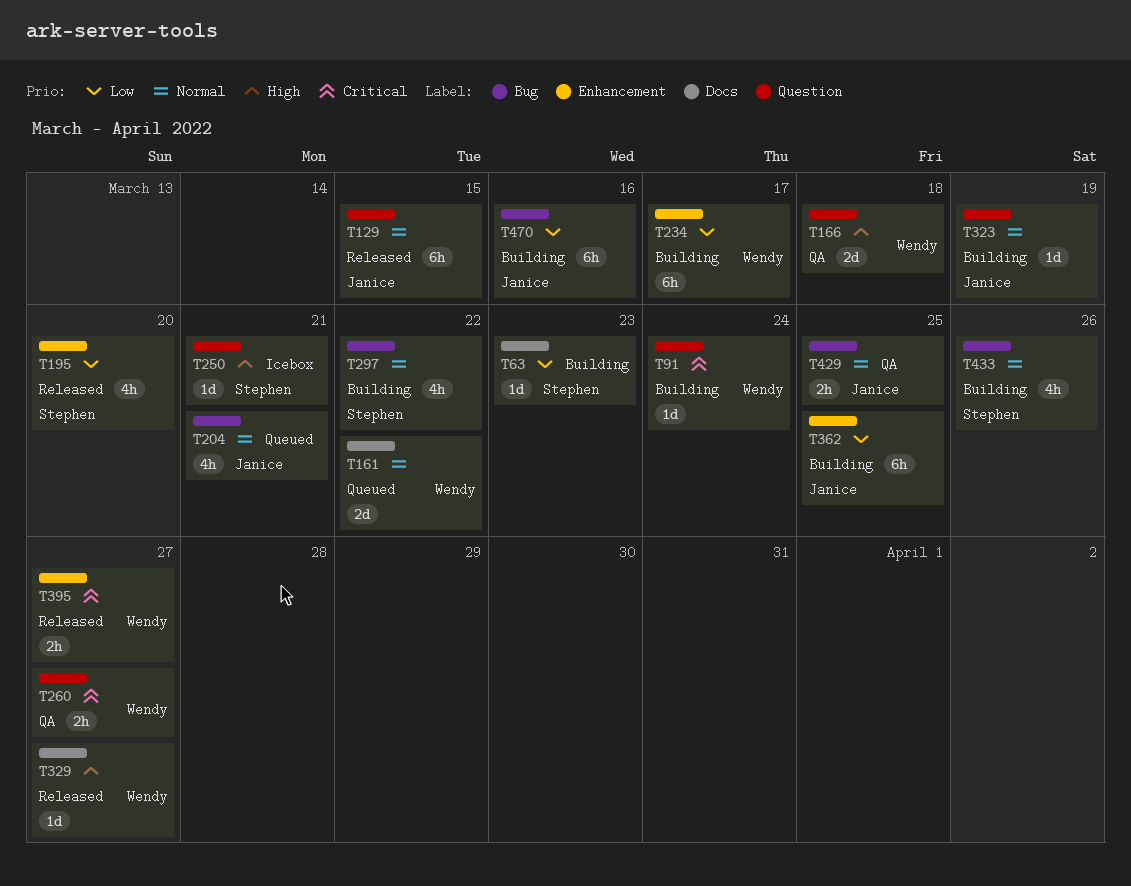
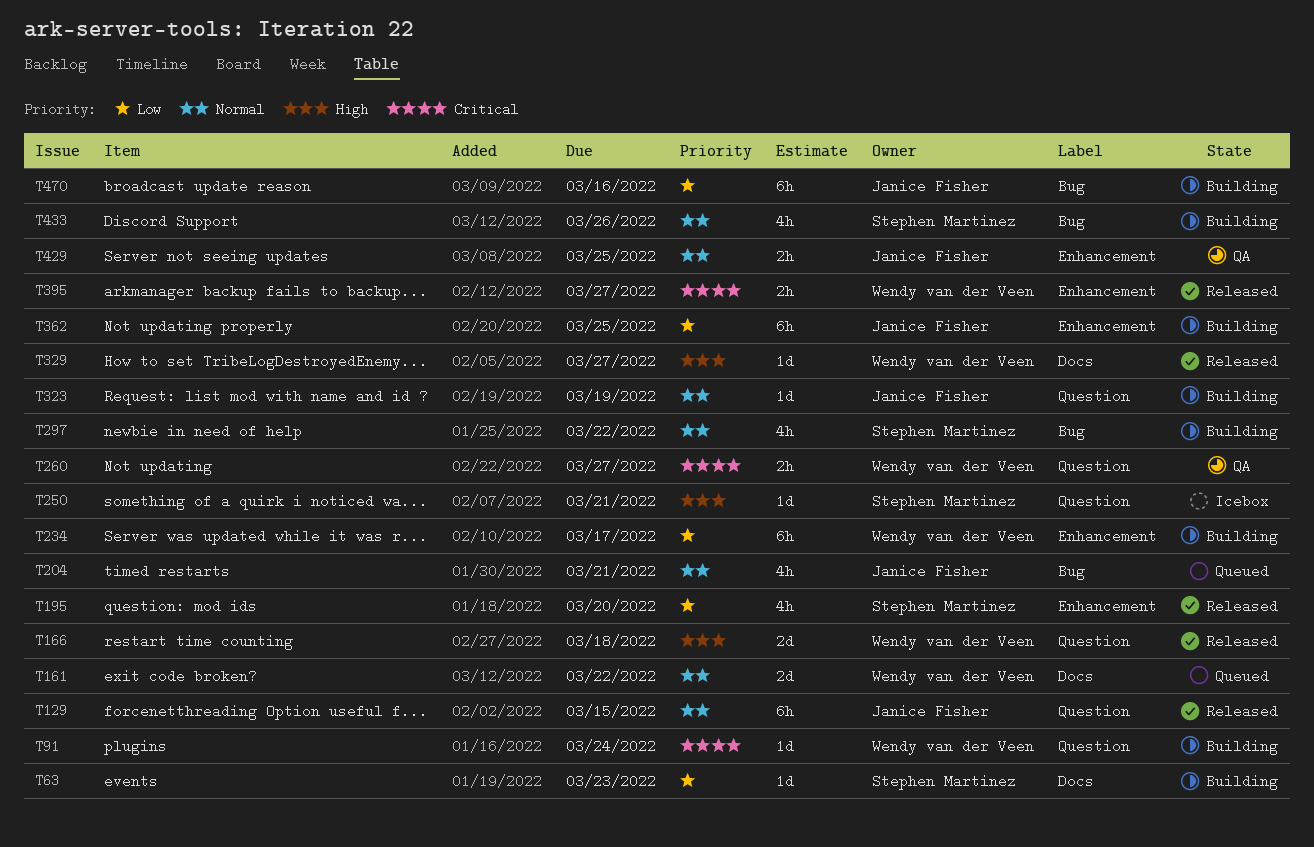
T166, status: QA -> Released
T429, label: Bug -> Enhancement

